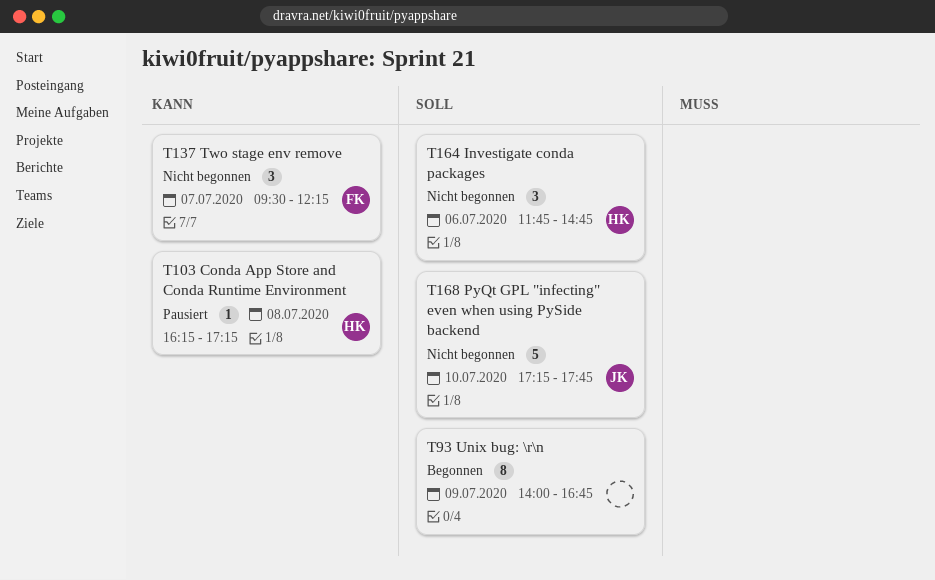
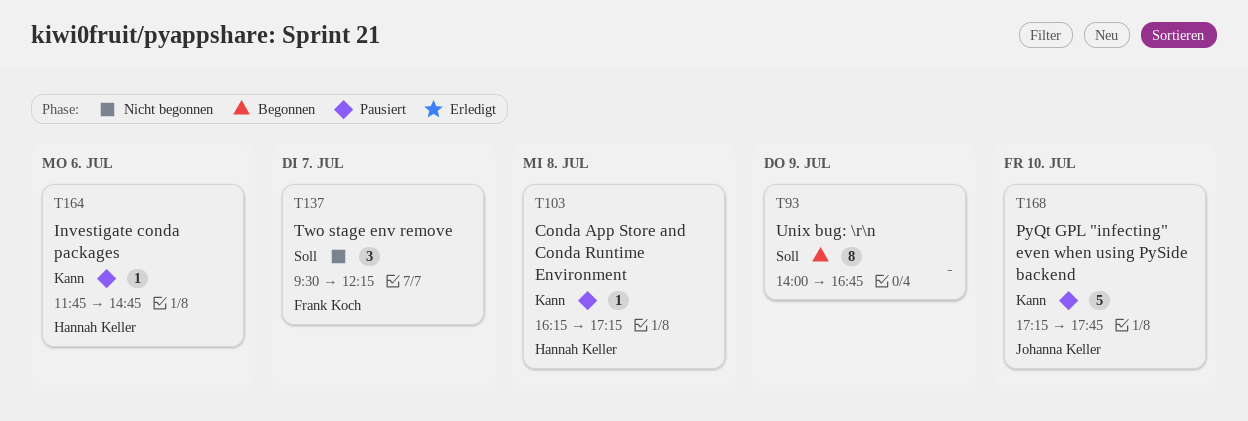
T137, priority: Kann -> Soll
T164, status: Nicht begonnen -> Pausiert
T164, priority: Soll -> Kann
T164, estimate: 3 -> 1
T168, status: Nicht begonnen -> Pausiert
T168, priority: Soll -> Kann

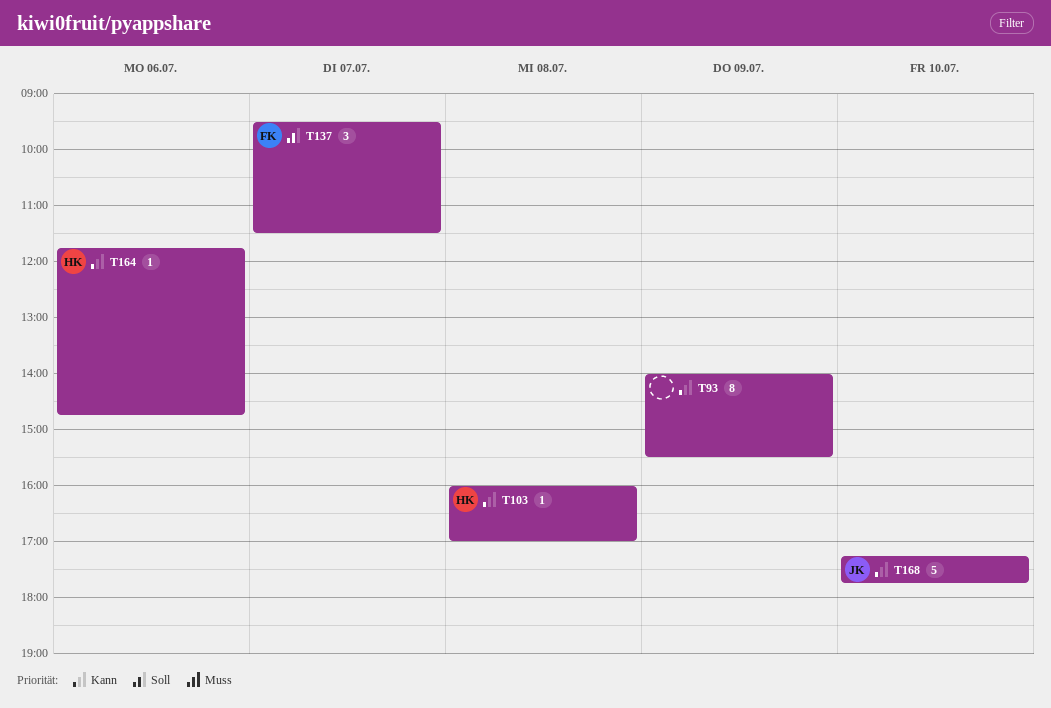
T93, priority: Soll -> Kann
T93, ends: 16:45 -> 15:30
T103, begins: 16:15 -> 16:00
T103, ends: 17:15 -> 17:00
T137, ends: 12:15 -> 11:30

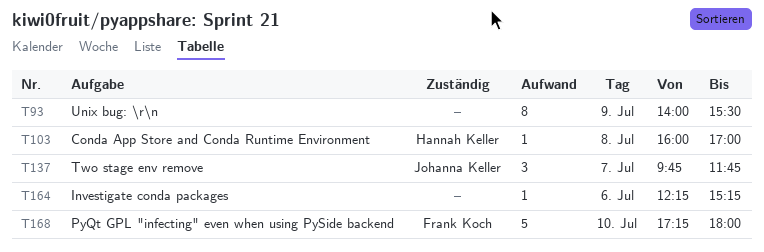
T137, owner: Frank Koch -> Johanna Keller
T137, begins: 09:30 -> 09:45
T137, ends: 11:30 -> 11:45
T164, owner: Hannah Keller -> none
T164, begins: 11:45 -> 12:15
T164, ends: 14:45 -> 15:15
T168, owner: Johanna Keller -> Frank Koch
T168, ends: 17:45 -> 18:00

